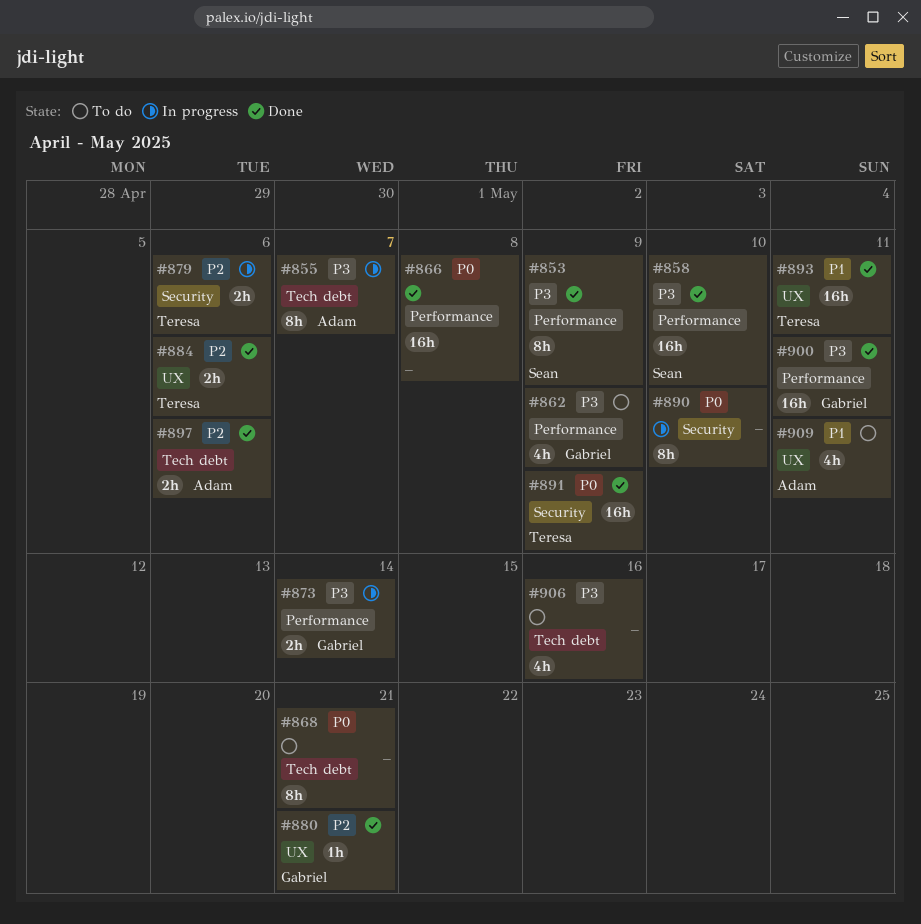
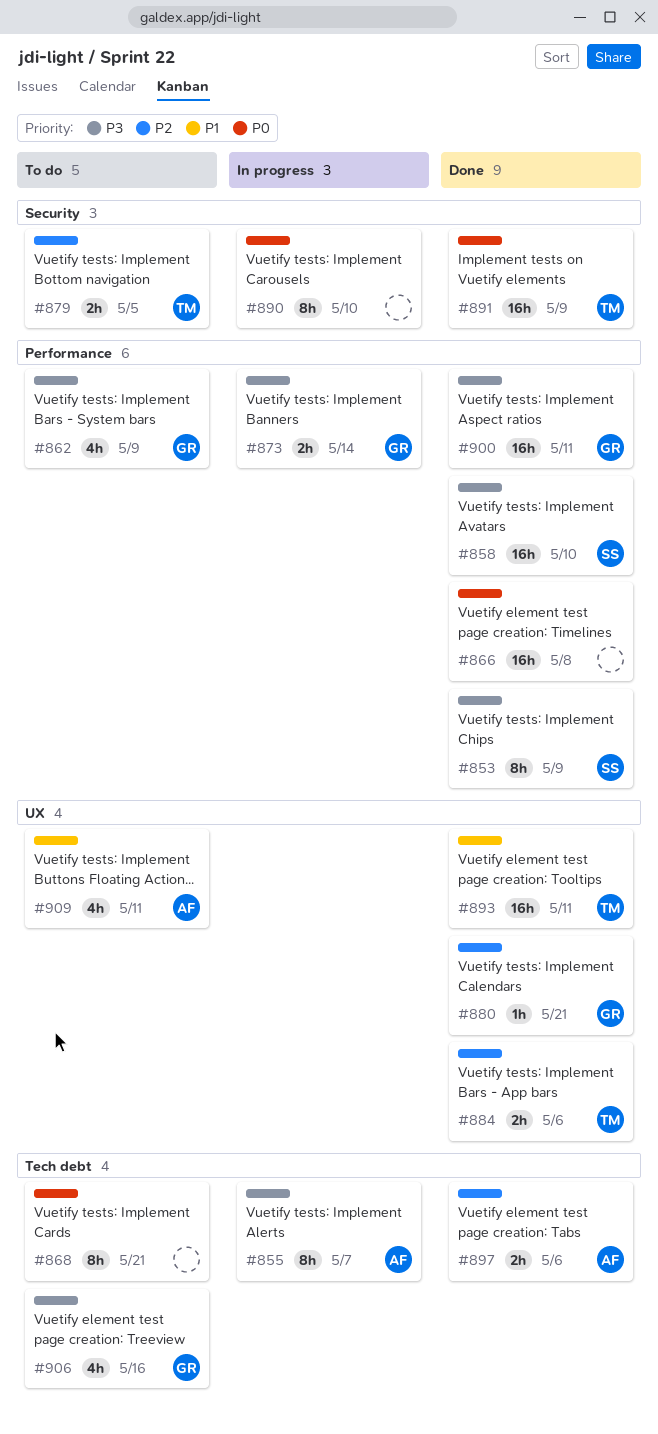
#879, status: In progress -> To do
#879, due: May 6 -> May 5
#906, owner: none -> Gabriel

